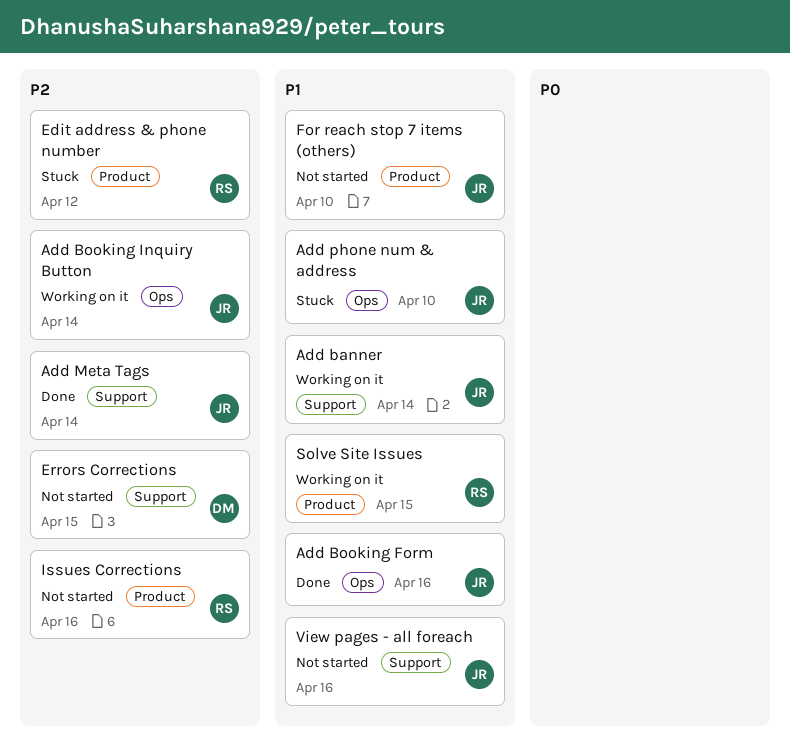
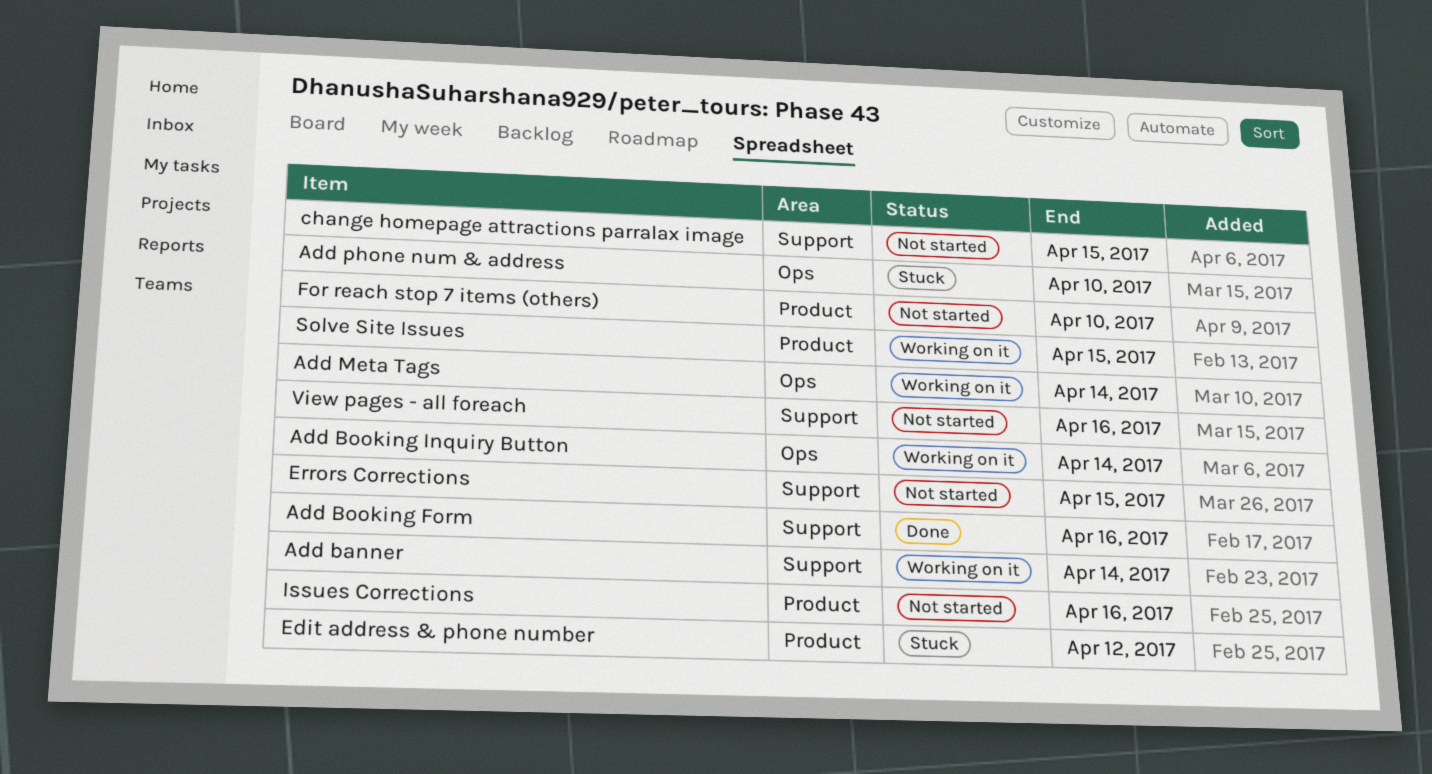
Add Booking Form, label: Ops -> Support
Add Meta Tags, status: Done -> Working on it
Add Meta Tags, label: Support -> Ops
change homepage attractions parralax image: none -> present

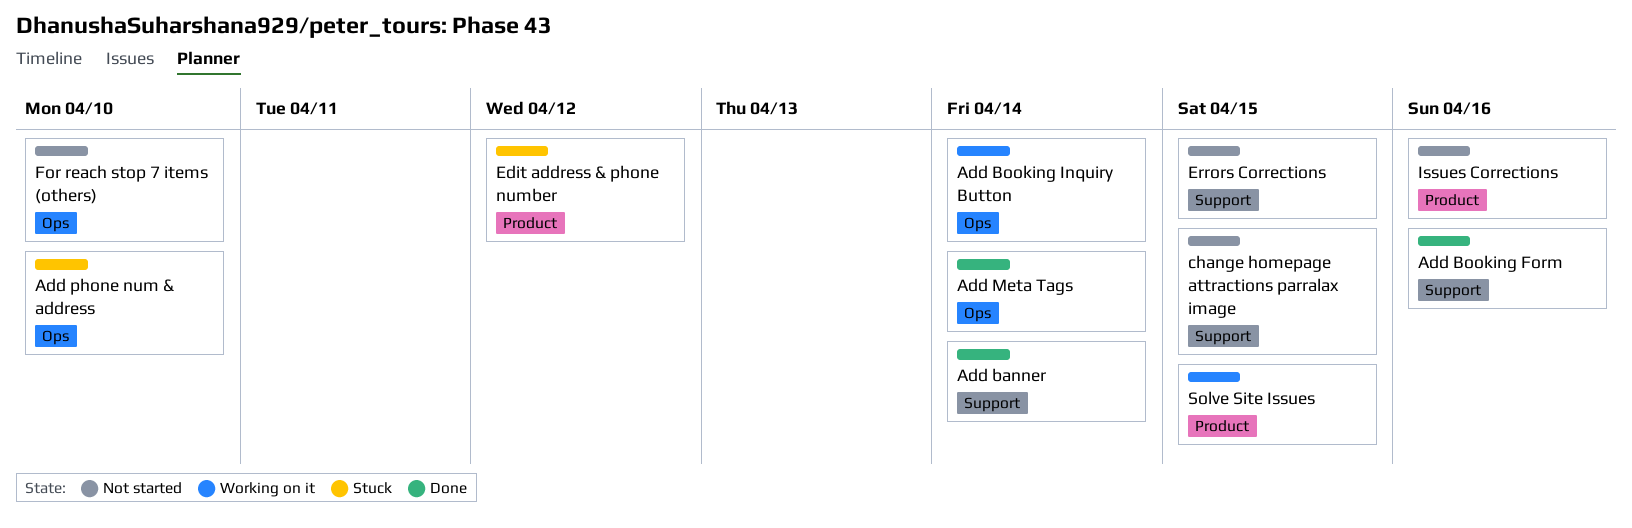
Add banner, status: Working on it -> Done
Add Meta Tags, status: Working on it -> Done
For reach stop 7 items (others), label: Product -> Ops
View pages - all foreach: present -> none

